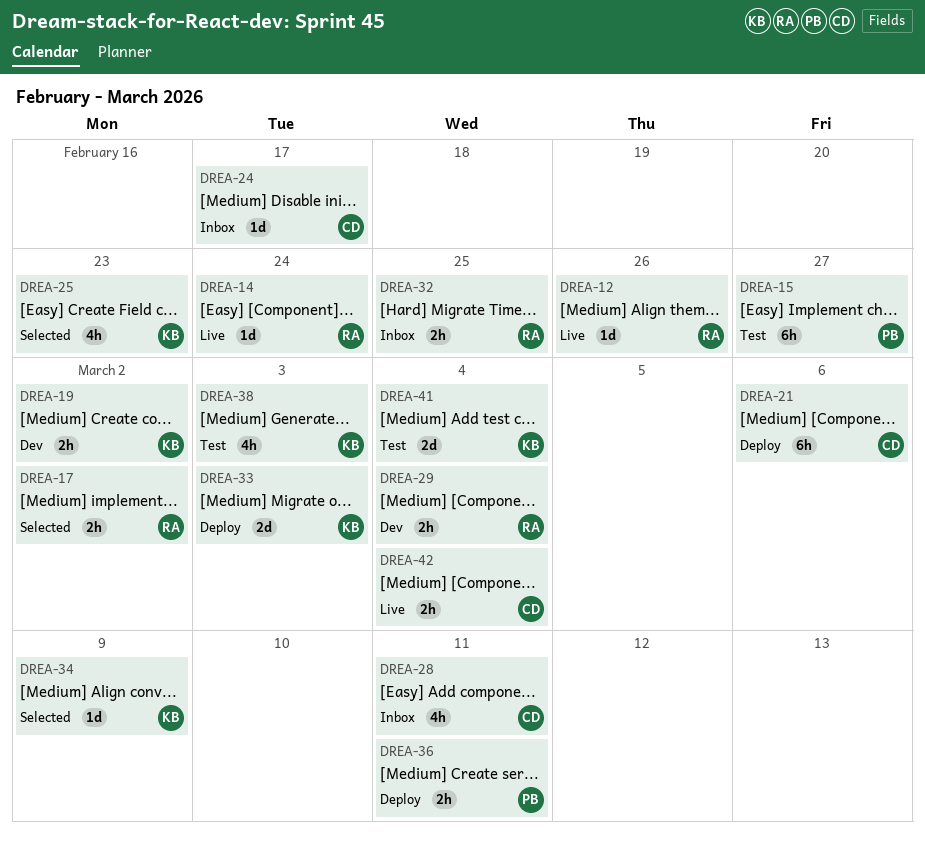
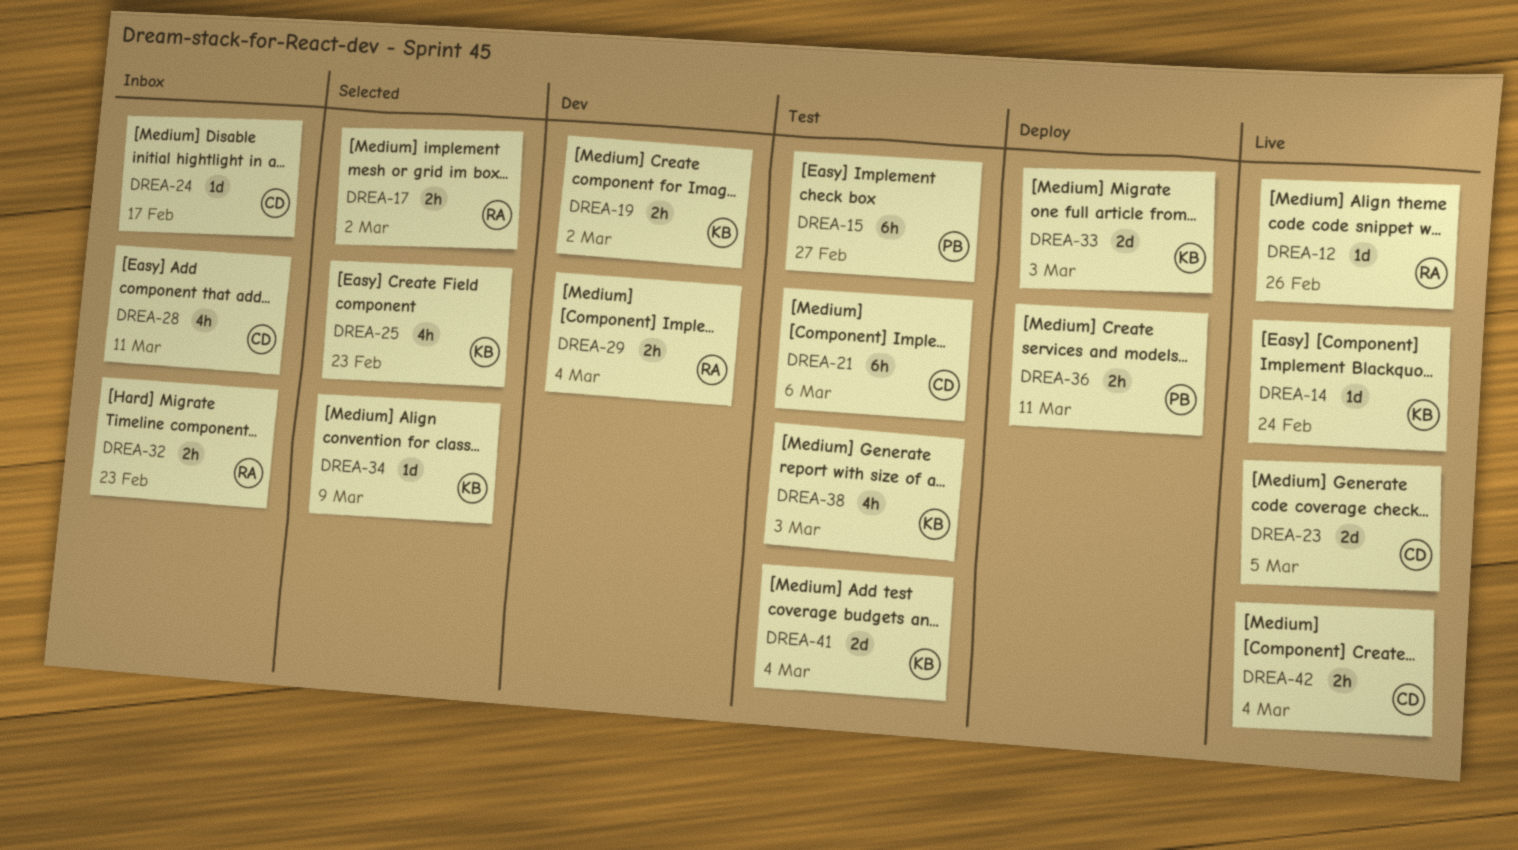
DREA-14, owner: RA -> KB
DREA-21, status: Deploy -> Test
DREA-23: none -> present
DREA-32, due: Feb 25 -> Feb 23

